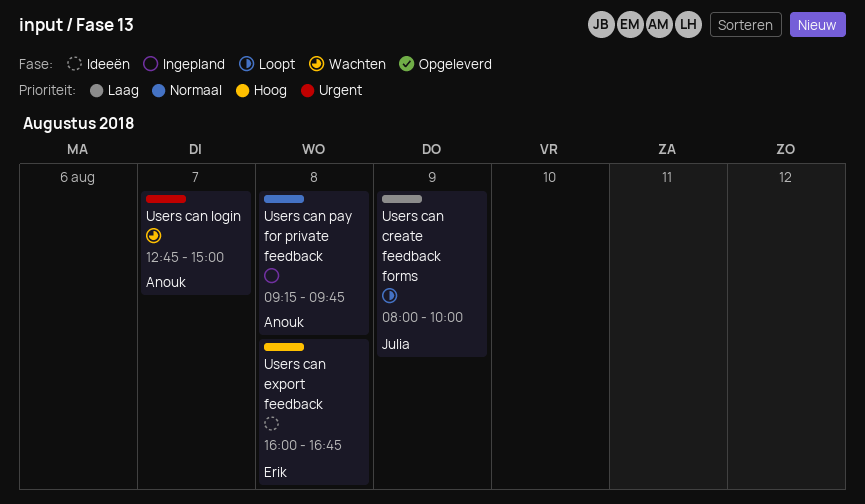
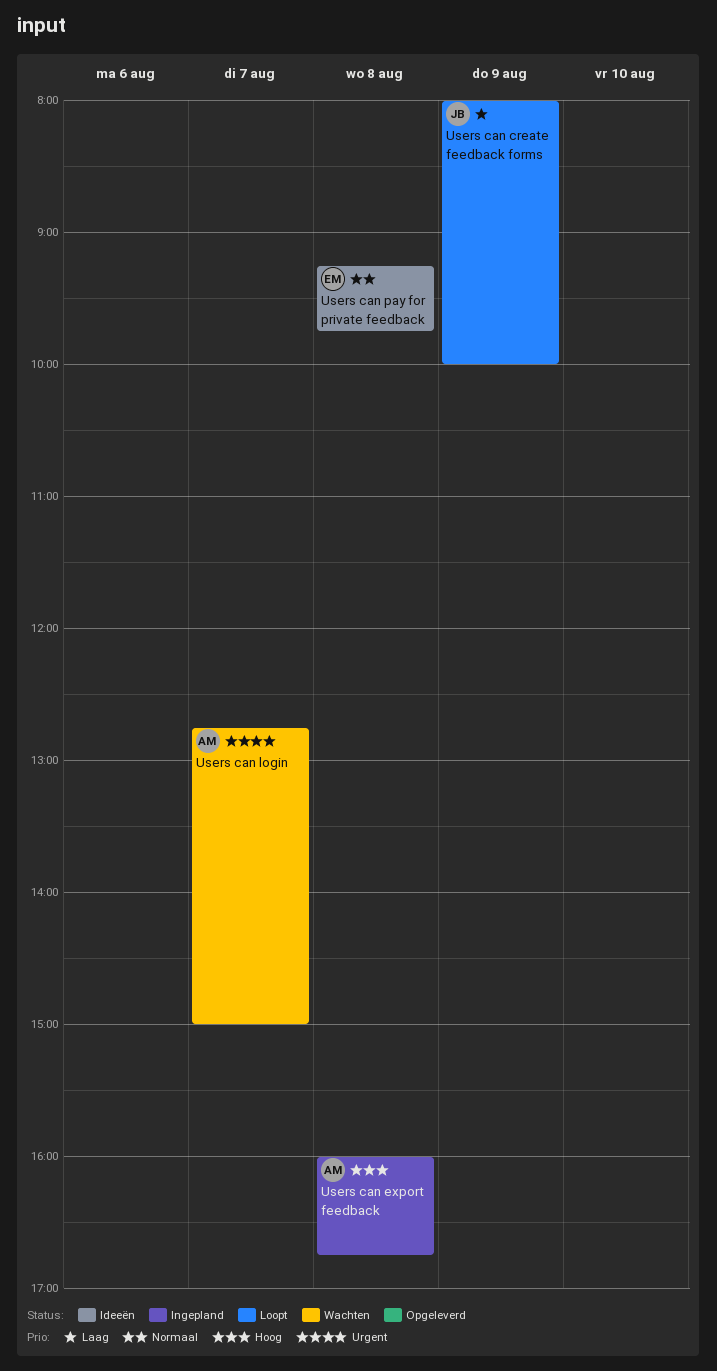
Users can export feedback, status: Ideeën -> Ingepland
Users can export feedback, owner: Erik -> Anouk
Users can pay for private feedback, status: Ingepland -> Ideeën
Users can pay for private feedback, owner: Anouk -> Erik

